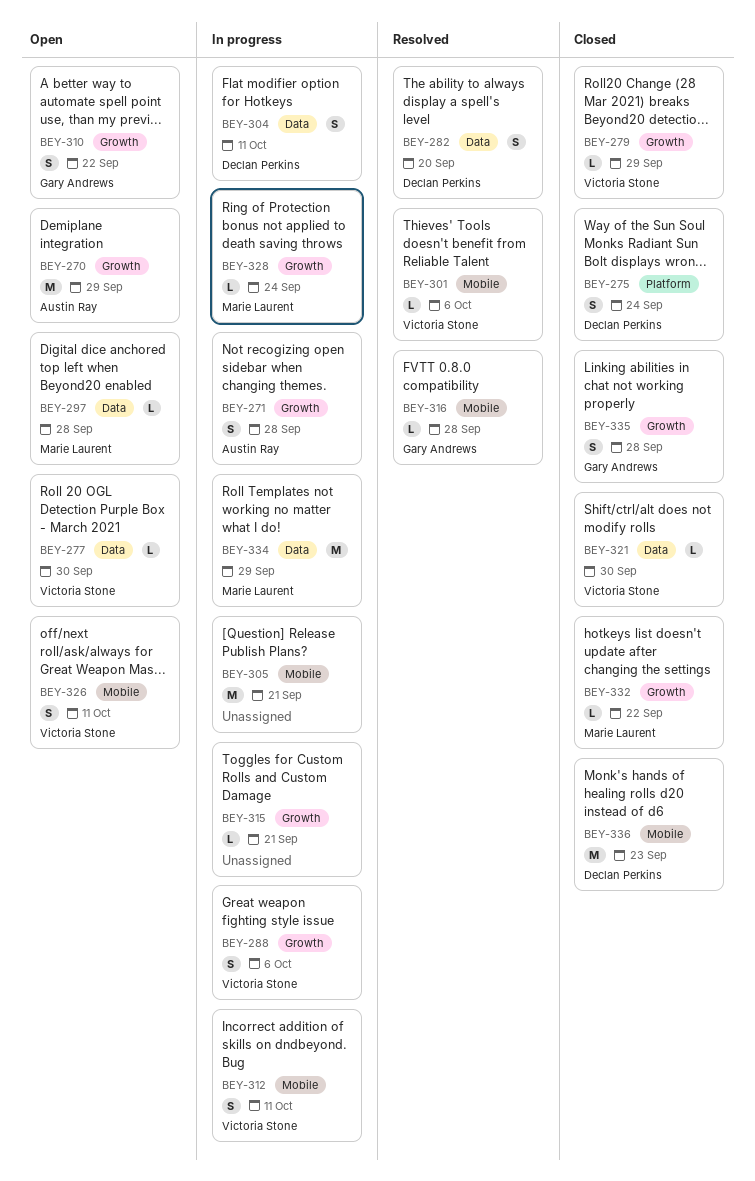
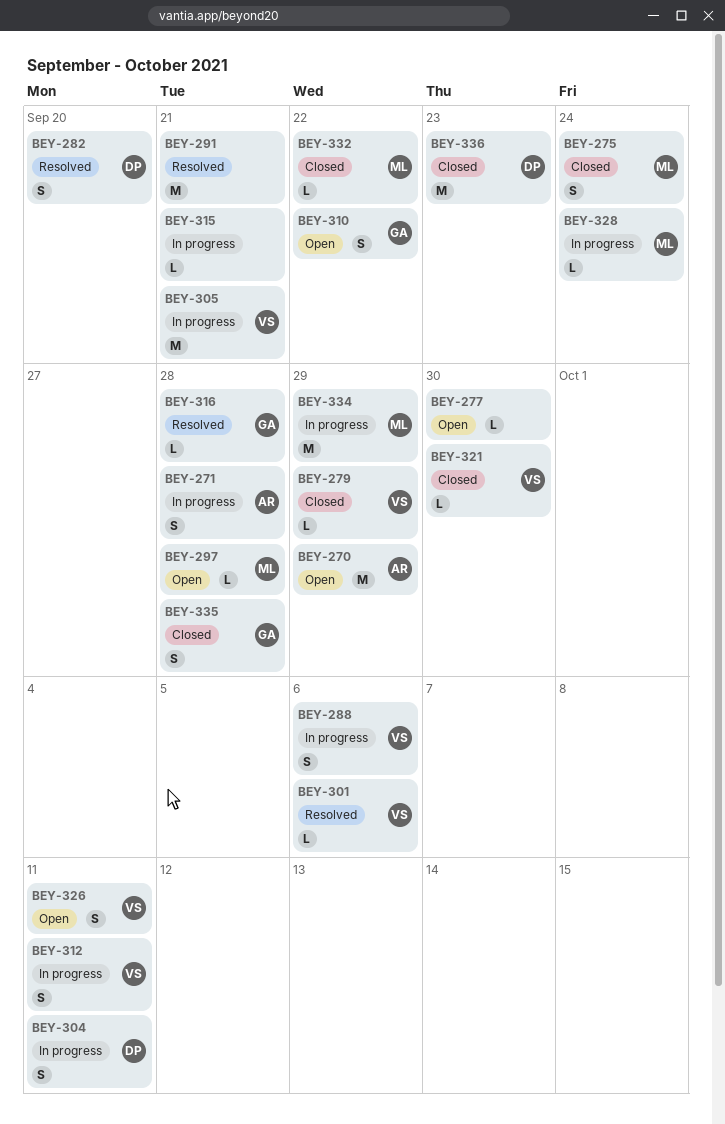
BEY-275, owner: Declan Perkins -> Marie Laurent
BEY-277, owner: Victoria Stone -> none
BEY-291: none -> present
BEY-305, owner: none -> Victoria Stone

